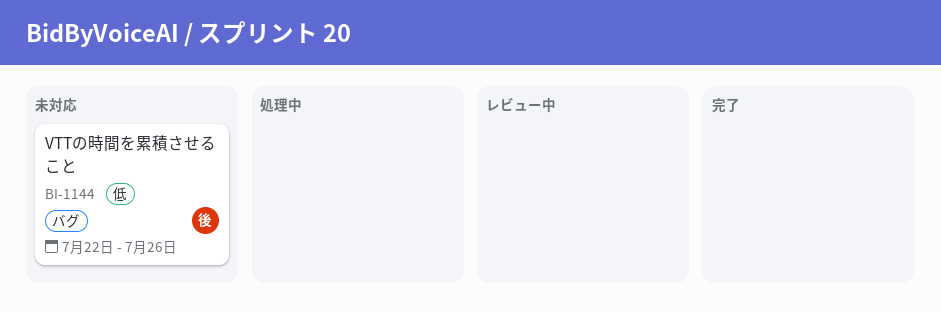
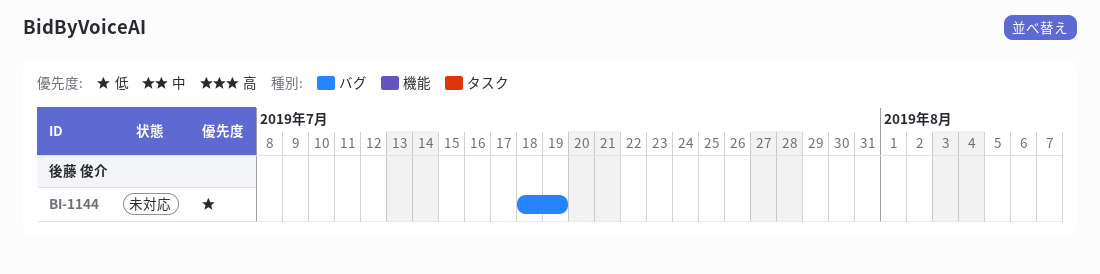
BI-1144, start: Jul 22 -> Jul 18
BI-1144, due: Jul 26 -> Jul 19

